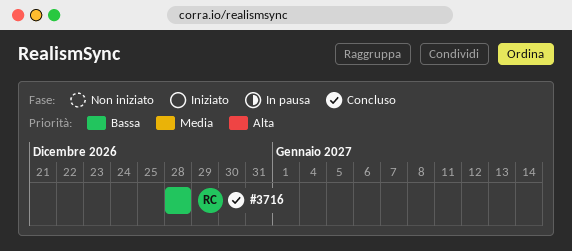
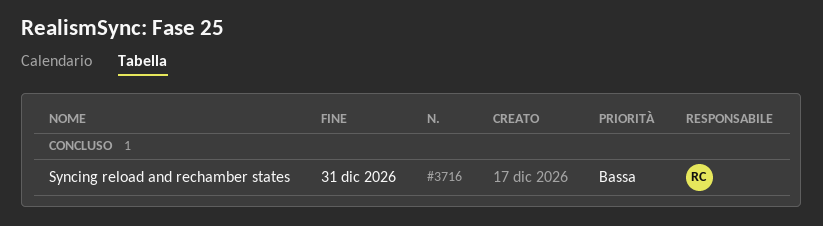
#3716, due: Dec 28 -> Dec 31

